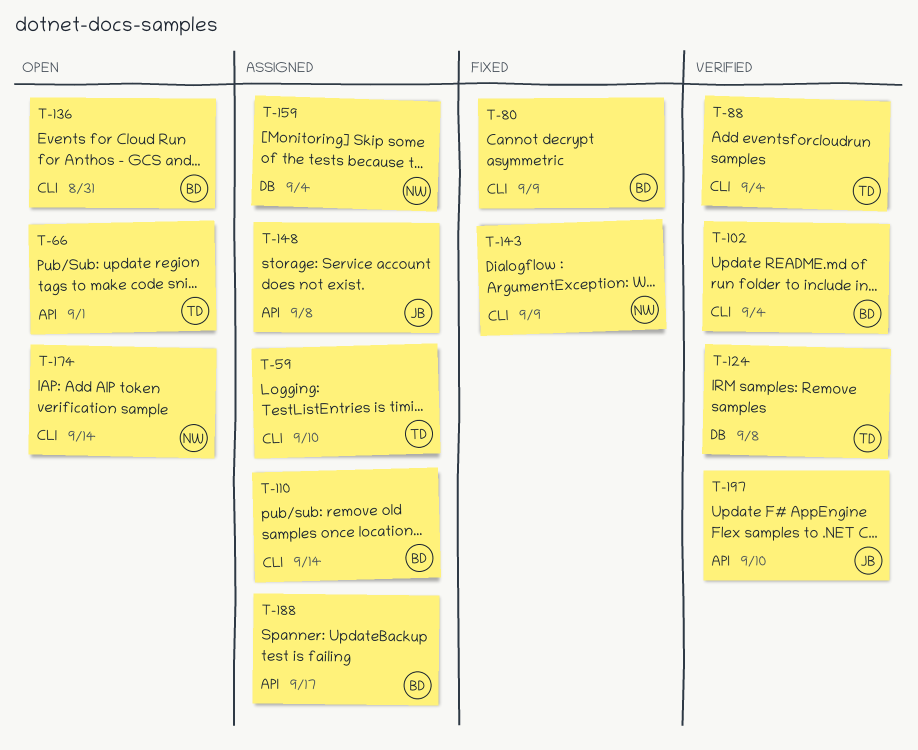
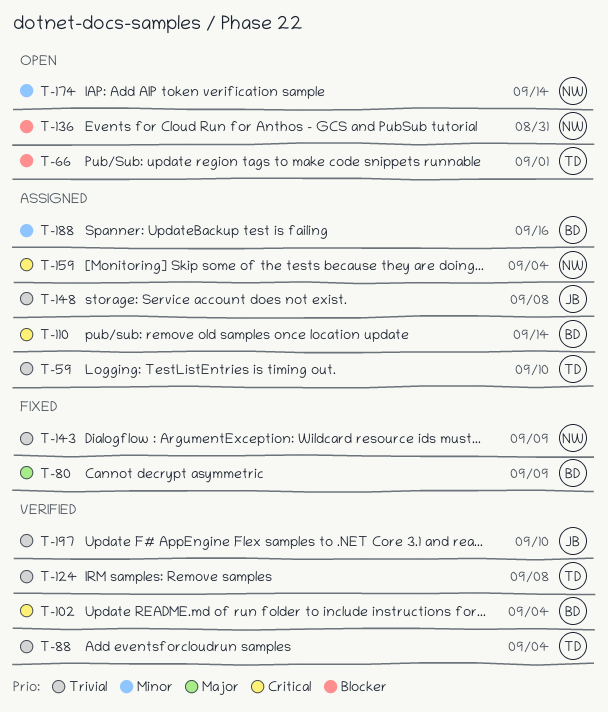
T-136, owner: BD -> NW
T-188, due: Sep 17 -> Sep 16

